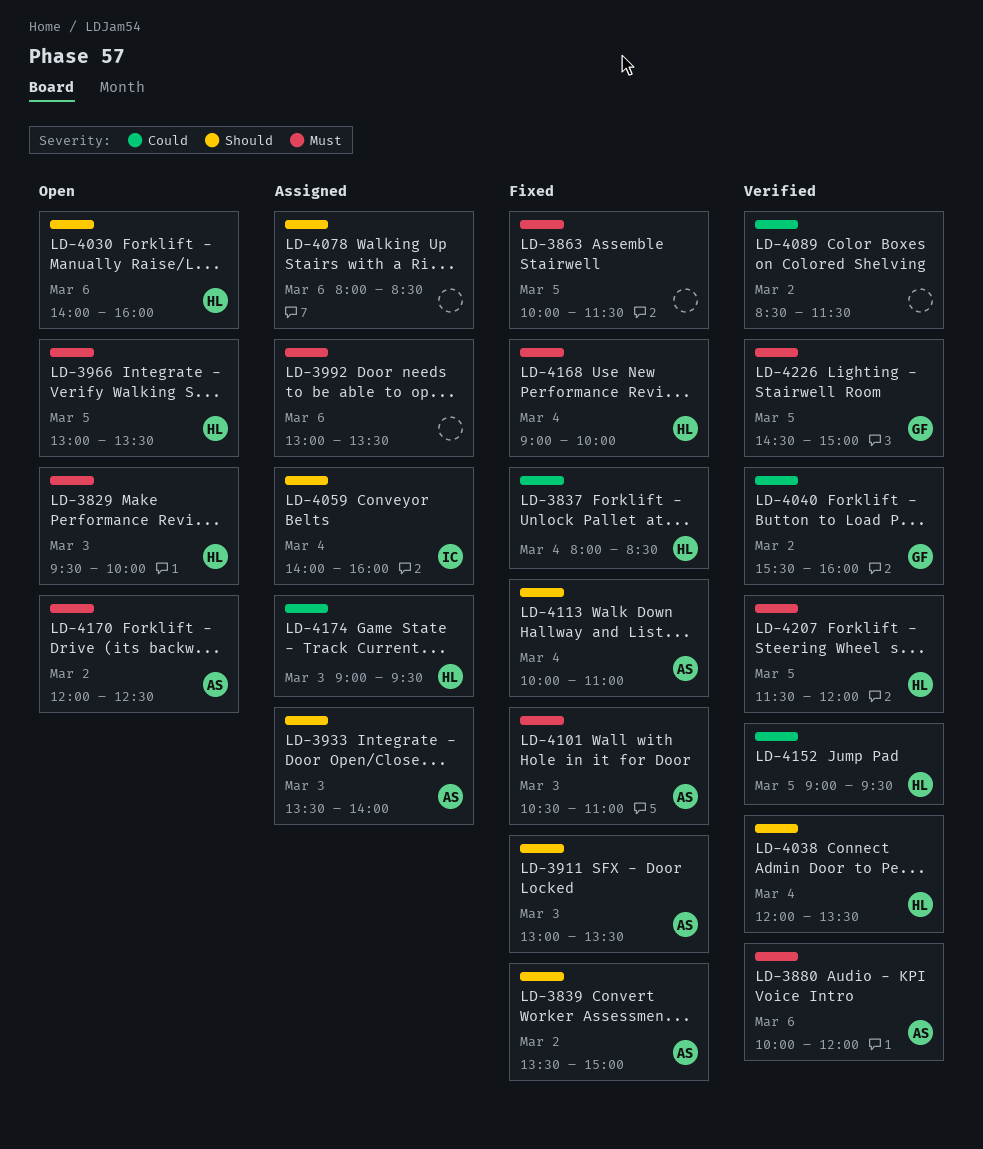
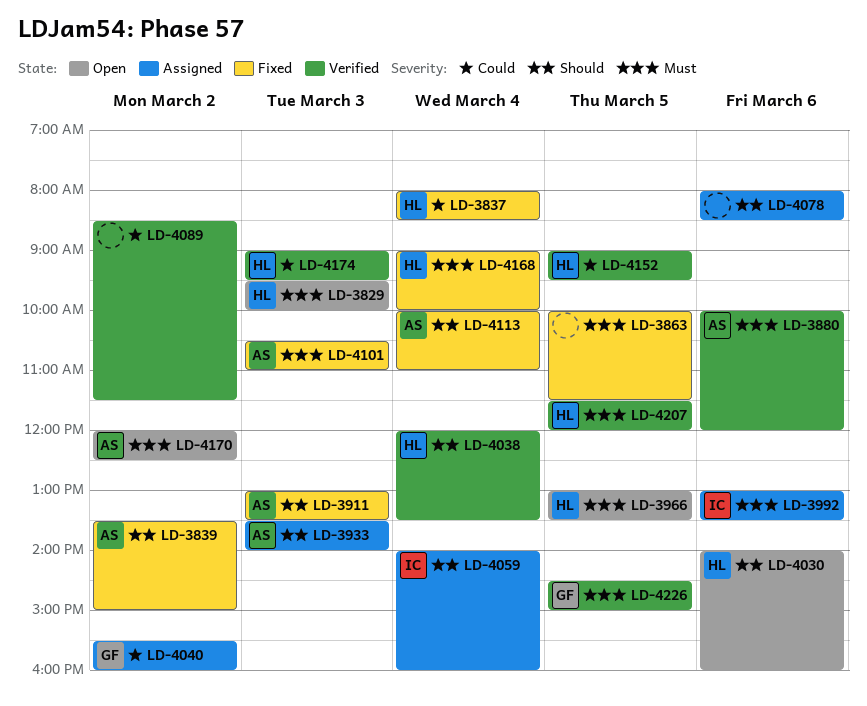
LD-3992, owner: none -> IC
LD-4040, status: Verified -> Assigned
LD-4174, status: Assigned -> Verified

